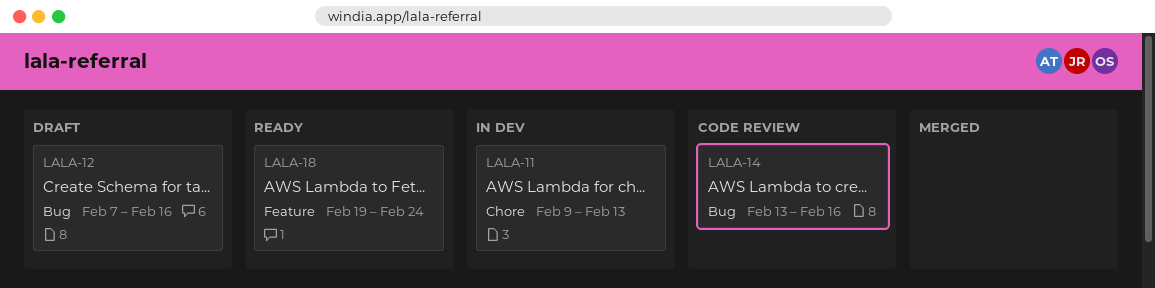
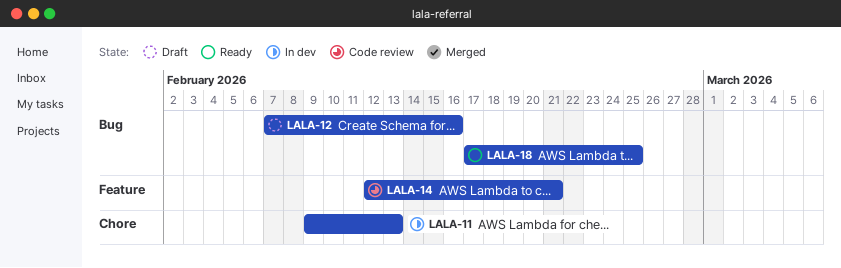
LALA-14, label: Bug -> Feature
LALA-14, start: Feb 13 -> Feb 12
LALA-14, due: Feb 16 -> Feb 21
LALA-18, label: Feature -> Bug
LALA-18, start: Feb 19 -> Feb 17
LALA-18, due: Feb 24 -> Feb 25

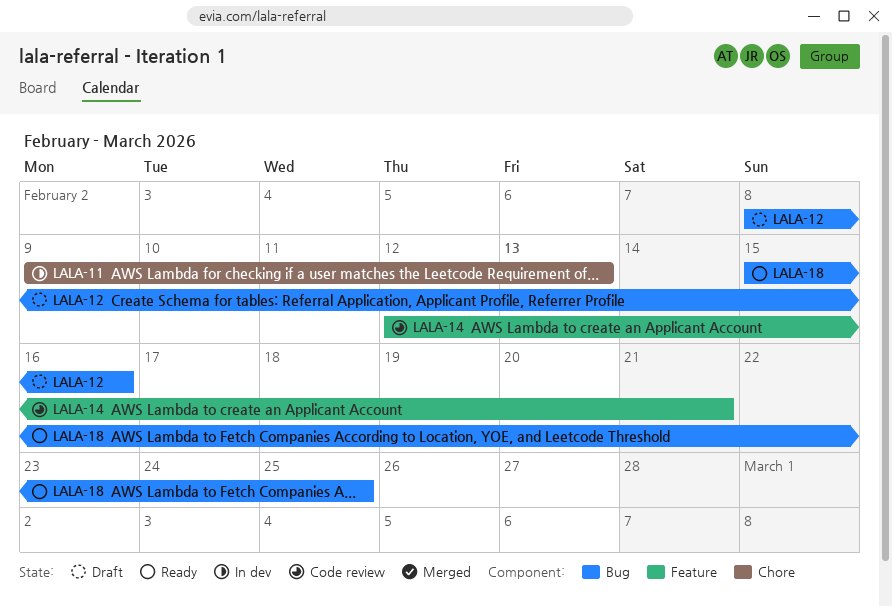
LALA-12, start: Feb 7 -> Feb 8
LALA-18, start: Feb 17 -> Feb 15

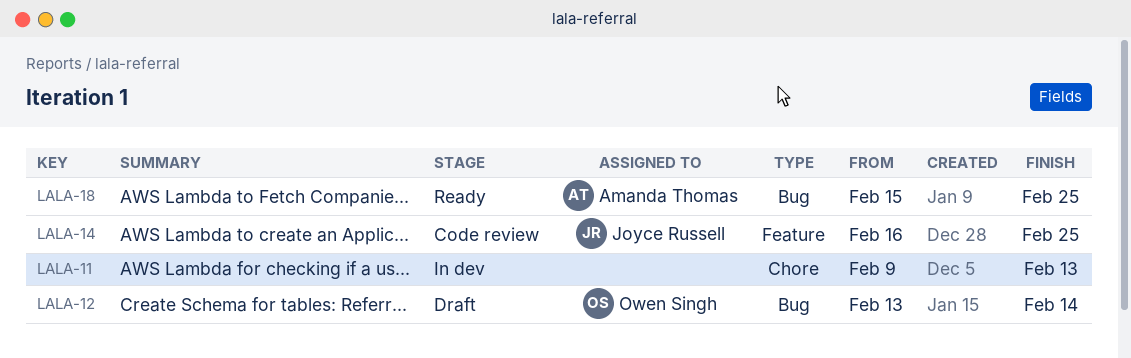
LALA-12, start: Feb 8 -> Feb 13
LALA-12, due: Feb 16 -> Feb 14
LALA-14, start: Feb 12 -> Feb 16
LALA-14, due: Feb 21 -> Feb 25

